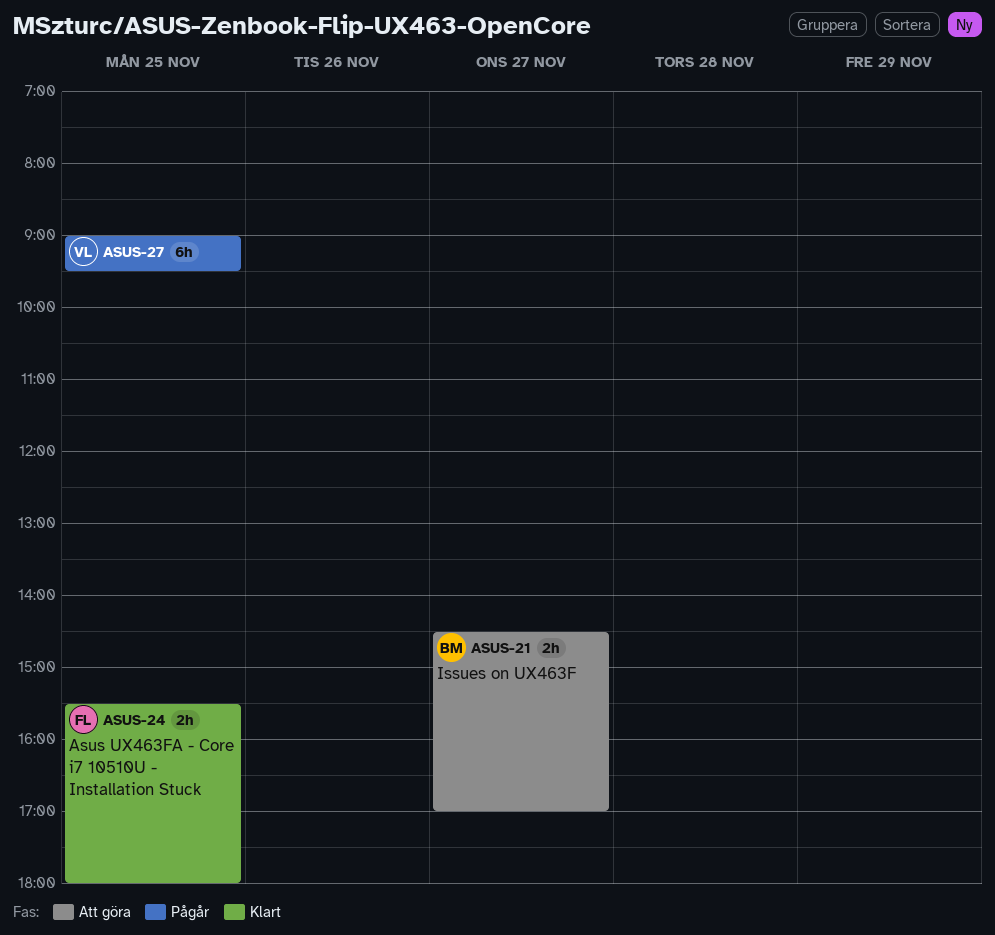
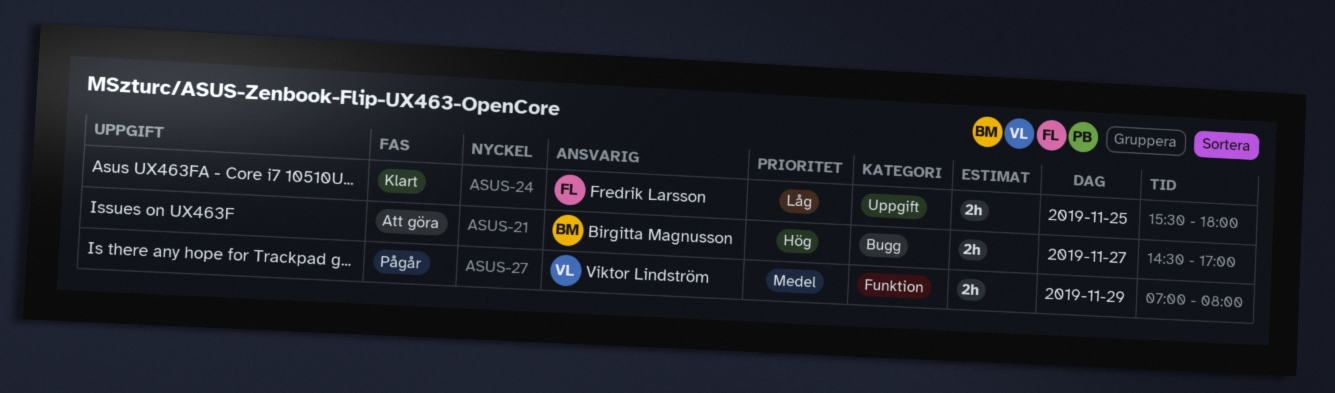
ASUS-27, estimate: 6h -> 2h
ASUS-27, day: Nov 25 -> Nov 29
ASUS-27, begins: 09:00 -> 07:00
ASUS-27, ends: 09:30 -> 08:00

